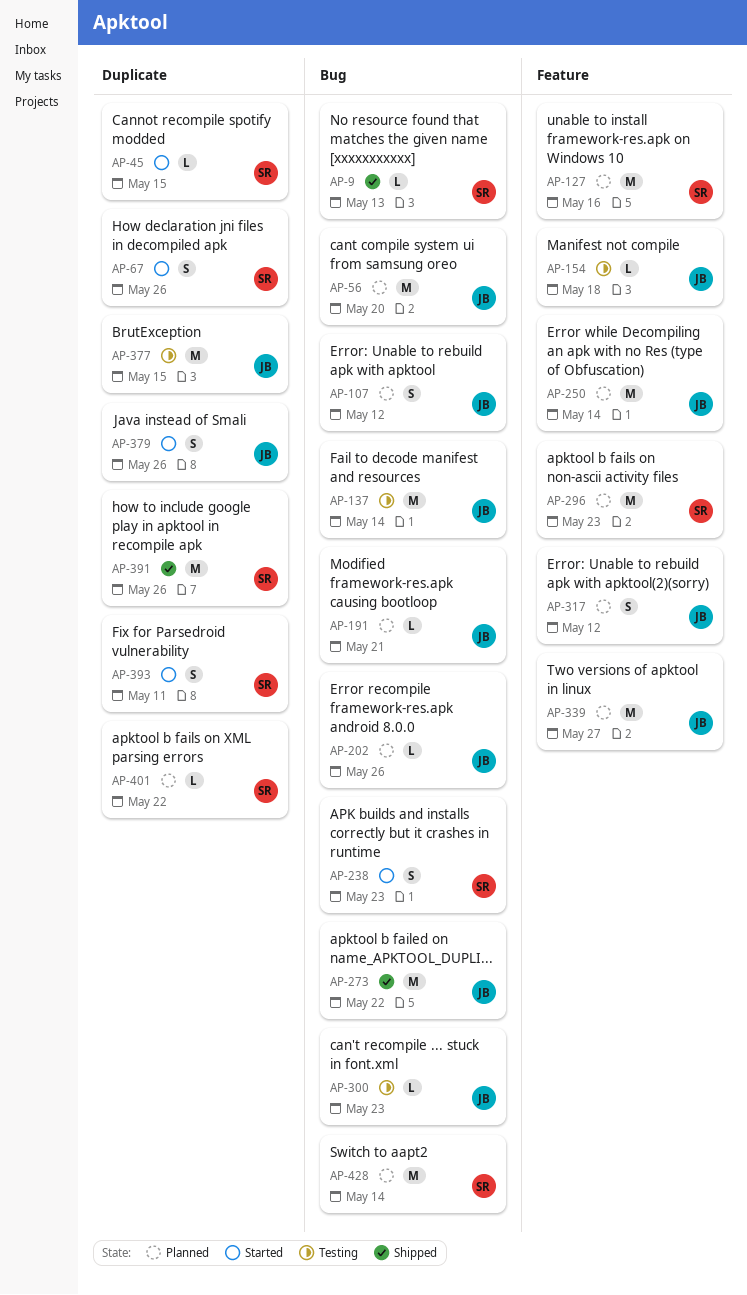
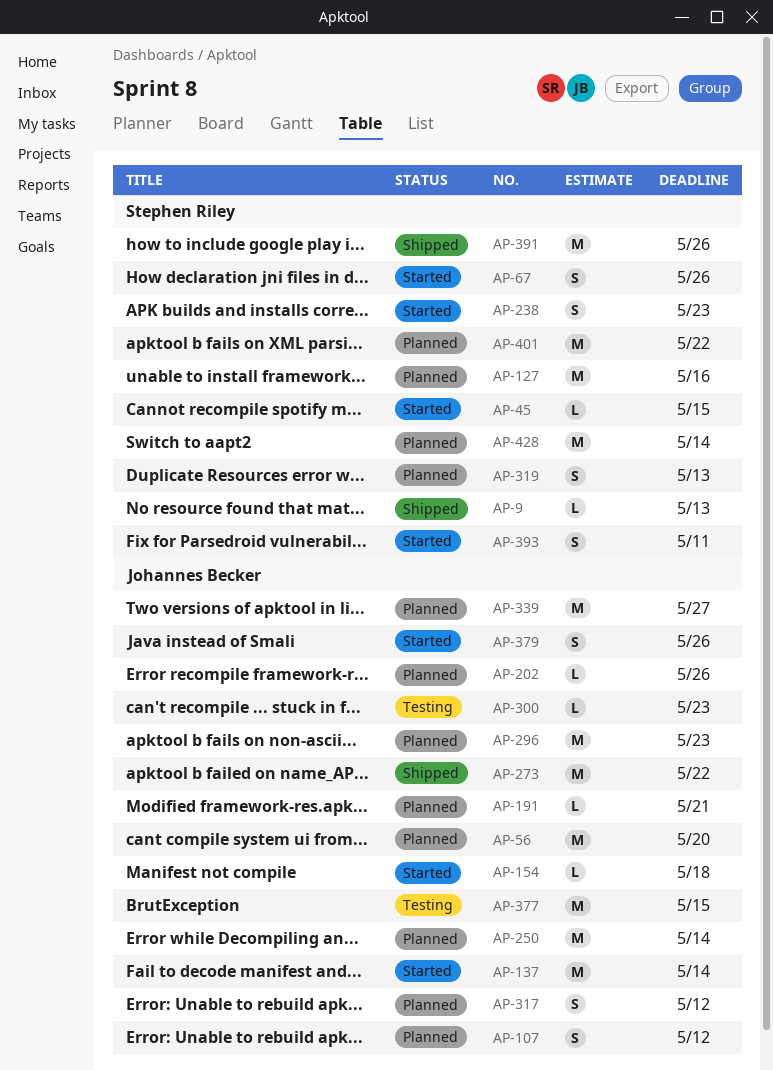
AP-137, status: Testing -> Started
AP-154, status: Testing -> Started
AP-296, owner: Stephen Riley -> Johannes Becker
AP-319: none -> present
AP-401, estimate: L -> M

